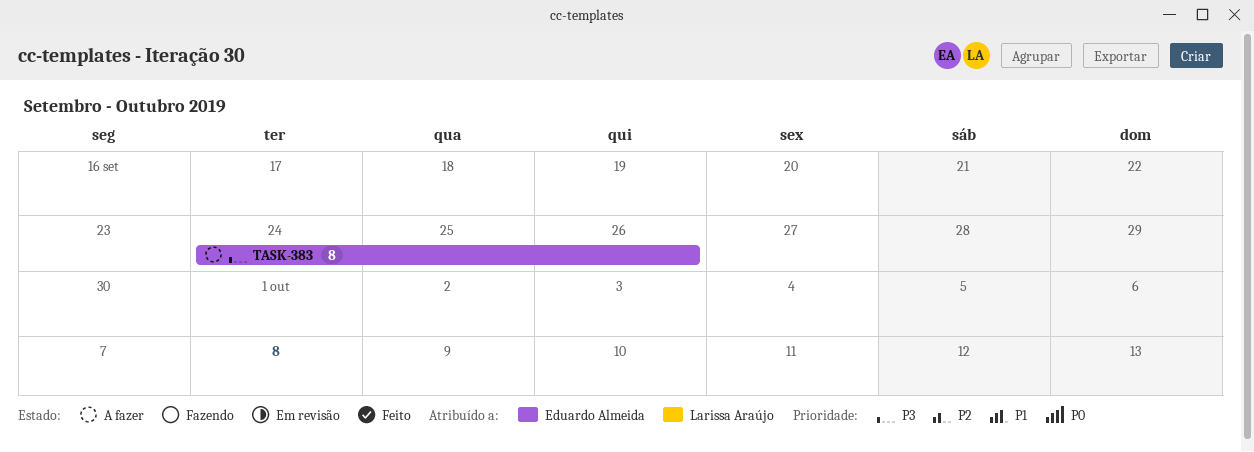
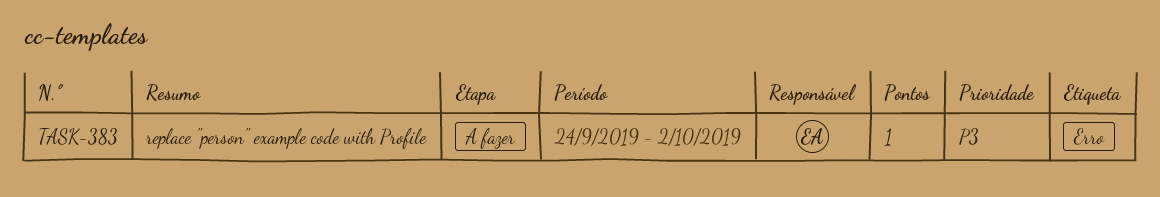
TASK-383, estimate: 8 -> 1
TASK-383, due: Sep 26 -> Oct 2

